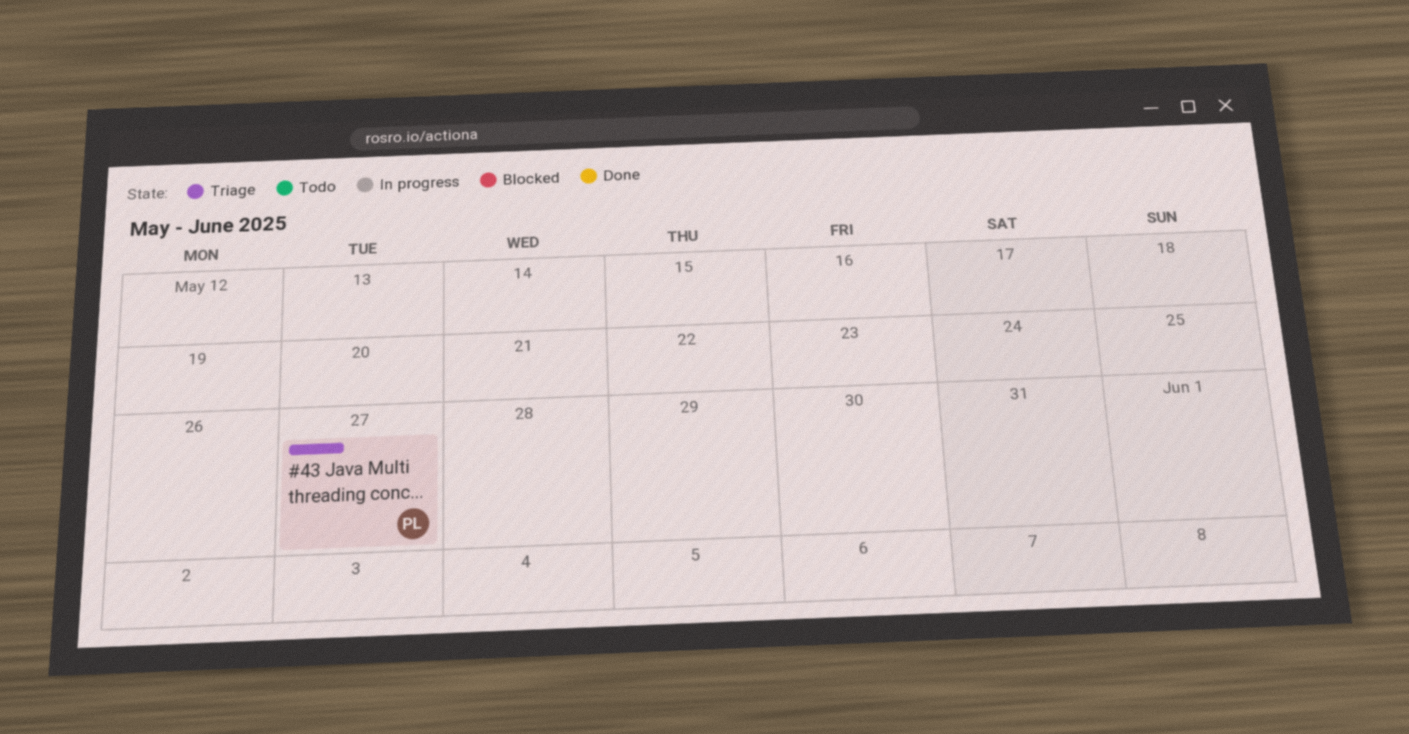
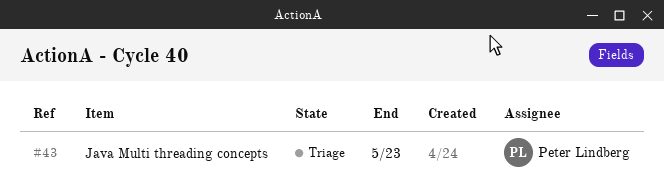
#43, due: May 27 -> May 23

